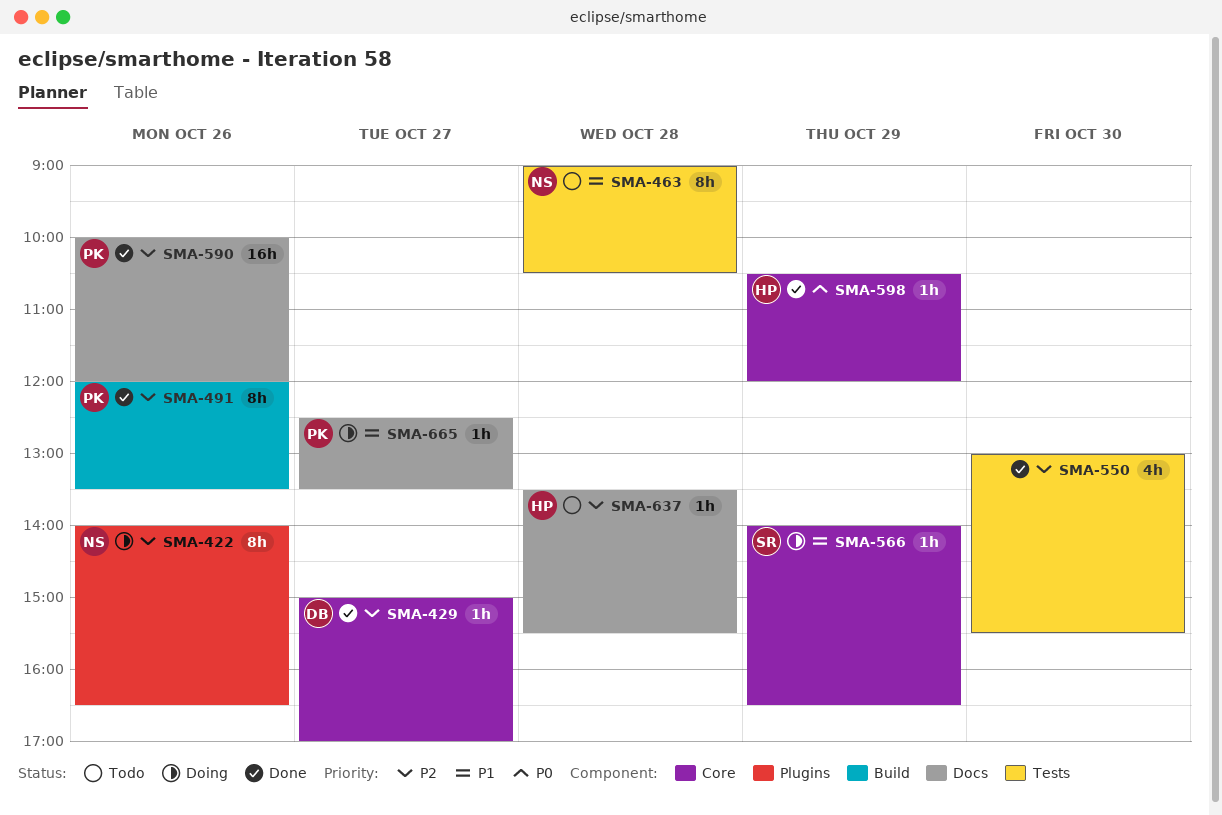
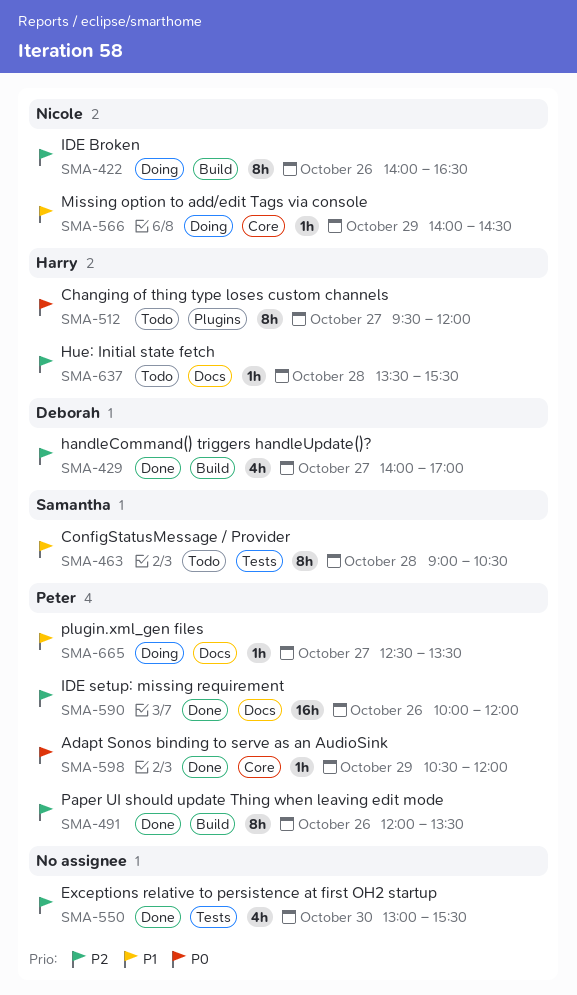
SMA-422, label: Plugins -> Build
SMA-429, label: Core -> Build
SMA-429, estimate: 1h -> 4h
SMA-429, begins: 15:00 -> 14:00
SMA-463, owner: Nicole -> Samantha
SMA-512: none -> present
SMA-566, owner: Samantha -> Nicole
SMA-566, ends: 16:30 -> 14:30
SMA-598, owner: Harry -> Peter

